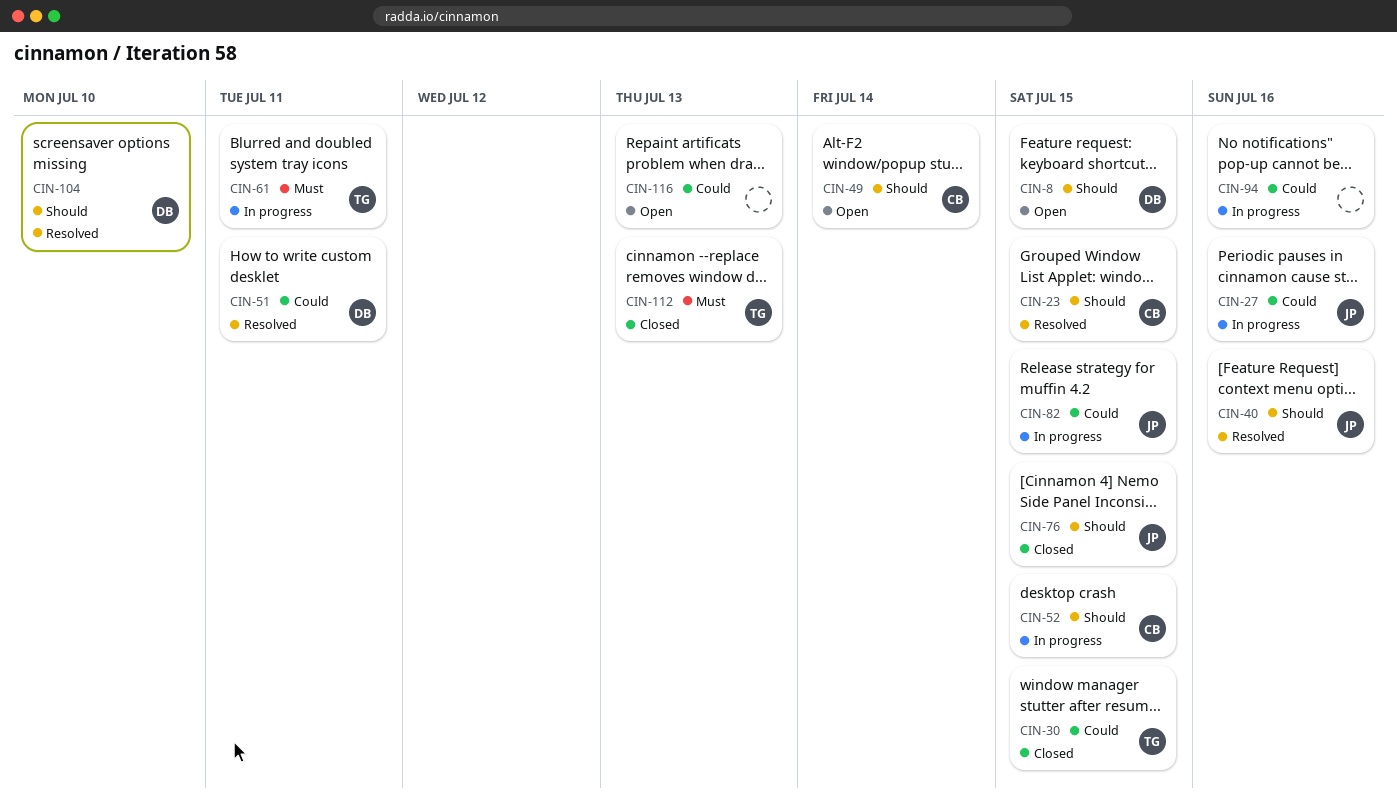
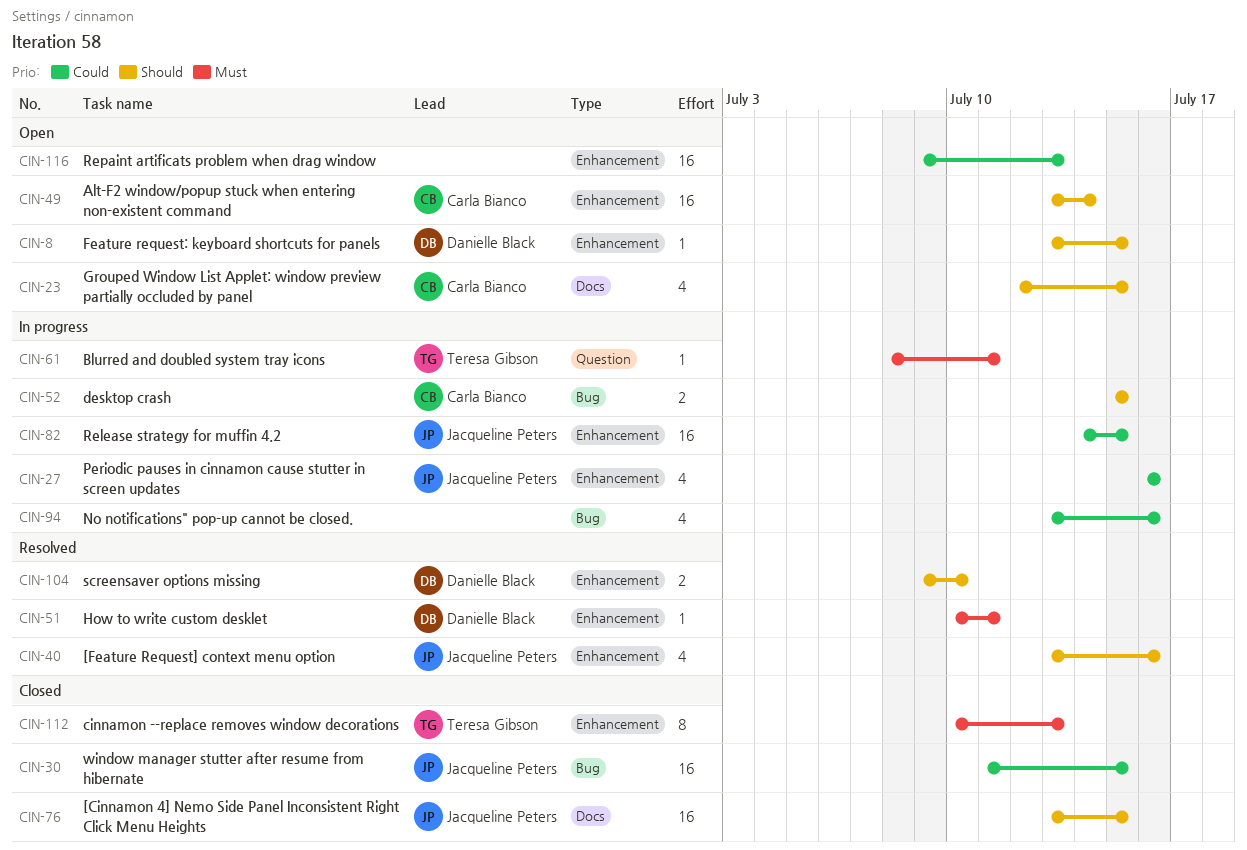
CIN-23, status: Resolved -> Open
CIN-30, owner: Teresa Gibson -> Jacqueline Peters
CIN-51, priority: Could -> Must

